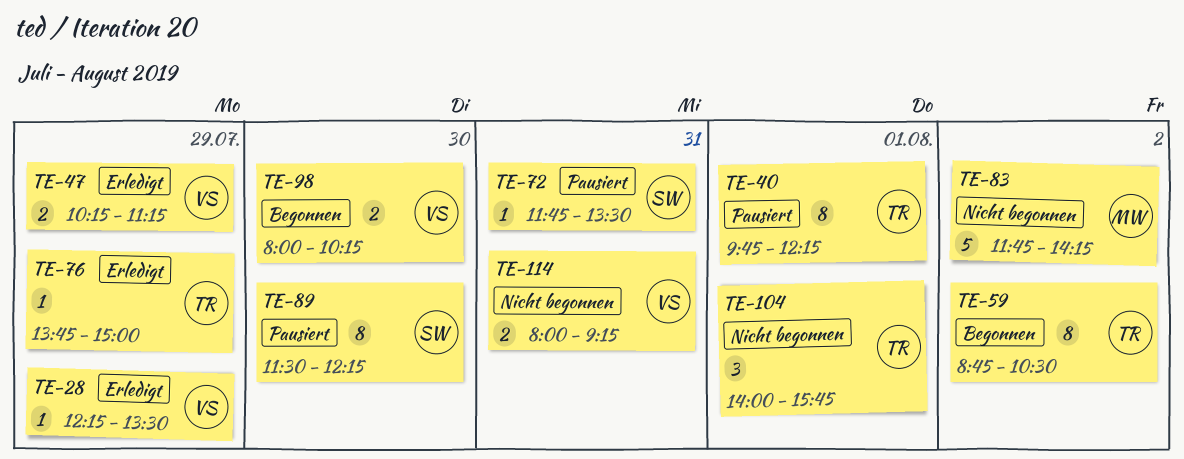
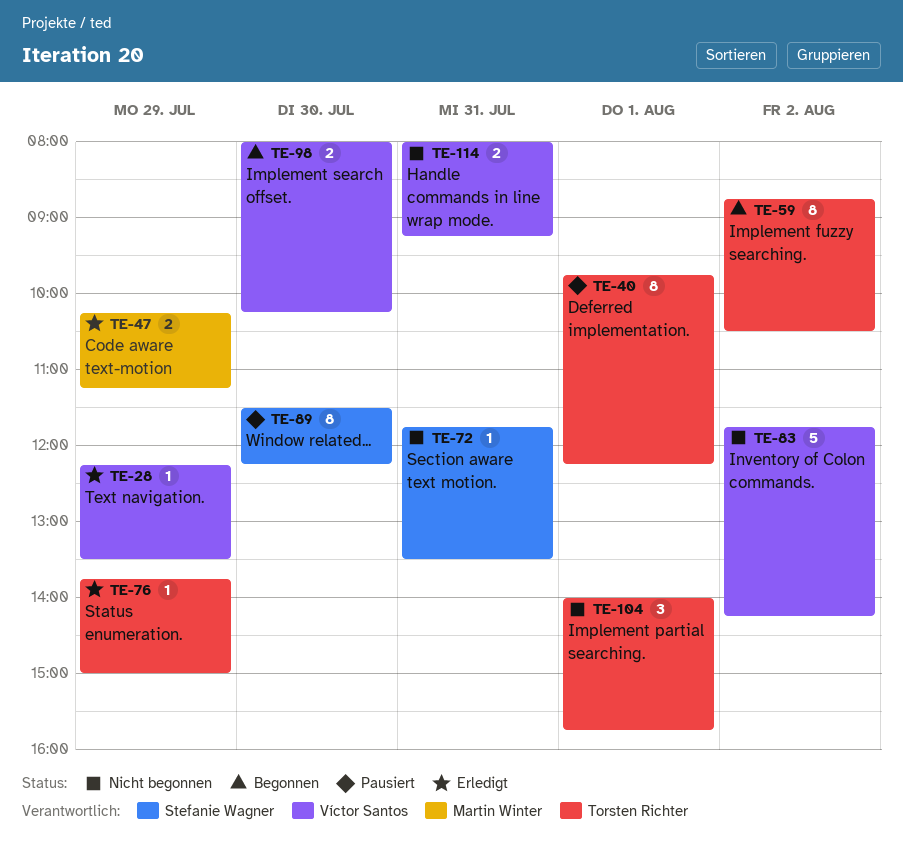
TE-47, owner: Víctor Santos -> Martin Winter
TE-72, status: Pausiert -> Nicht begonnen
TE-83, owner: Martin Winter -> Víctor Santos

